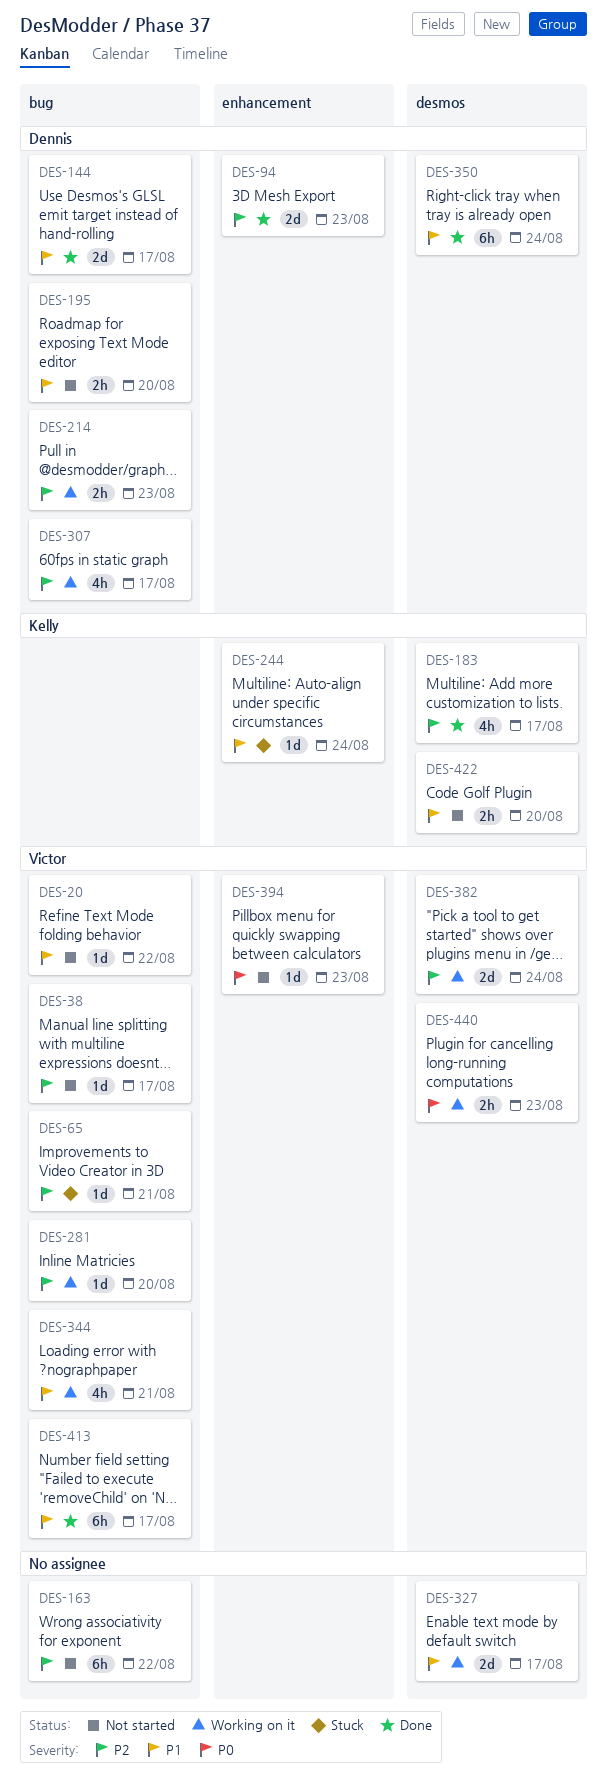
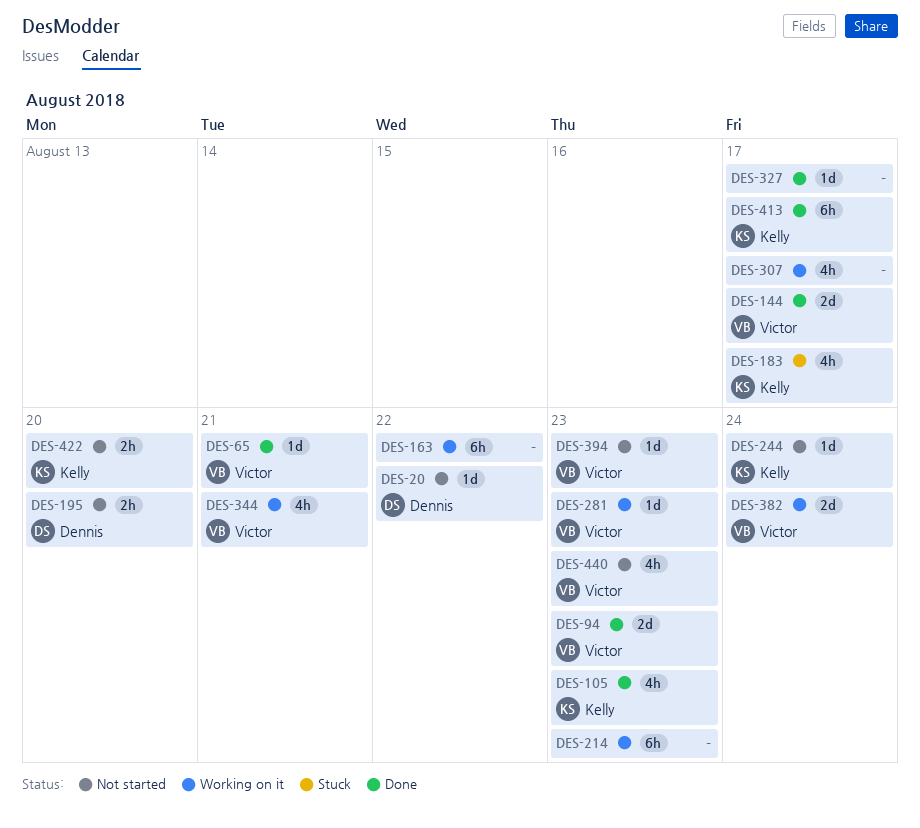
DES-20, owner: Victor -> Dennis
DES-38: present -> none
DES-65, status: Stuck -> Done
DES-94, owner: Dennis -> Victor
DES-105: none -> present
DES-144, owner: Dennis -> Victor
DES-163, status: Not started -> Working on it
DES-183, status: Done -> Stuck
DES-214, owner: Dennis -> none
DES-214, estimate: 2h -> 6h
DES-244, status: Stuck -> Not started
DES-281, due: Aug 20 -> Aug 23
DES-307, owner: Dennis -> none
DES-327, status: Working on it -> Done
DES-327, estimate: 2d -> 1d
DES-350: present -> none
DES-413, owner: Victor -> Kelly
DES-440, status: Working on it -> Not started
DES-440, estimate: 2h -> 4h

